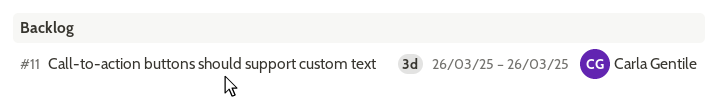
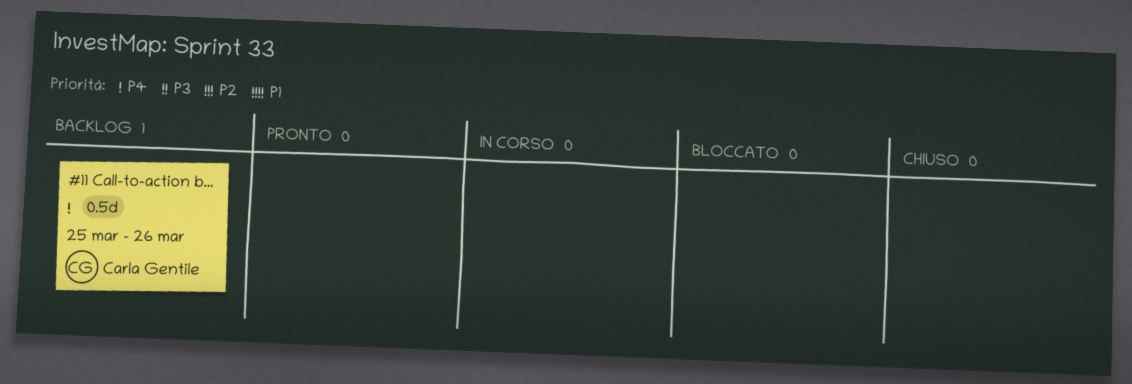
#11, estimate: 3d -> 0.5d
#11, start: Mar 26 -> Mar 25

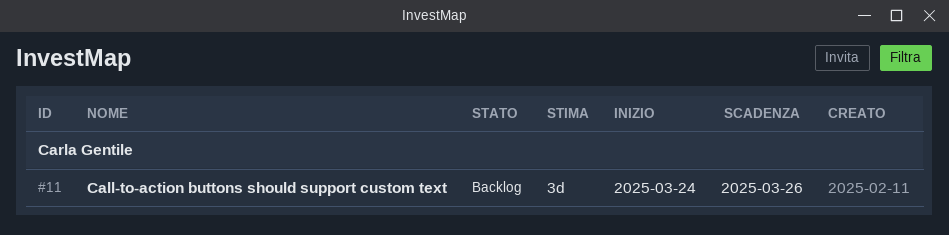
#11, estimate: 0.5d -> 3d
#11, start: Mar 25 -> Mar 24

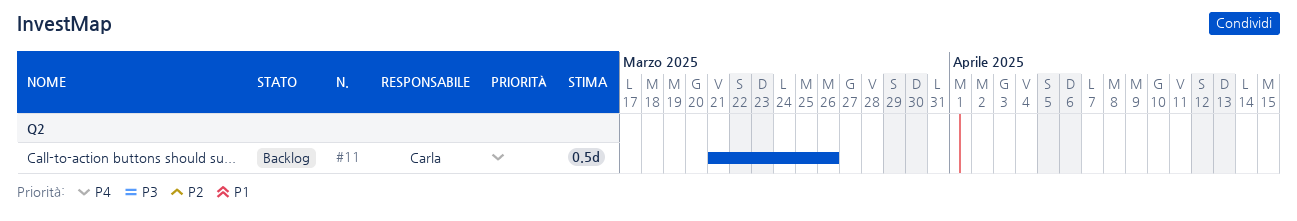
#11, estimate: 3d -> 0.5d
#11, start: Mar 24 -> Mar 21

